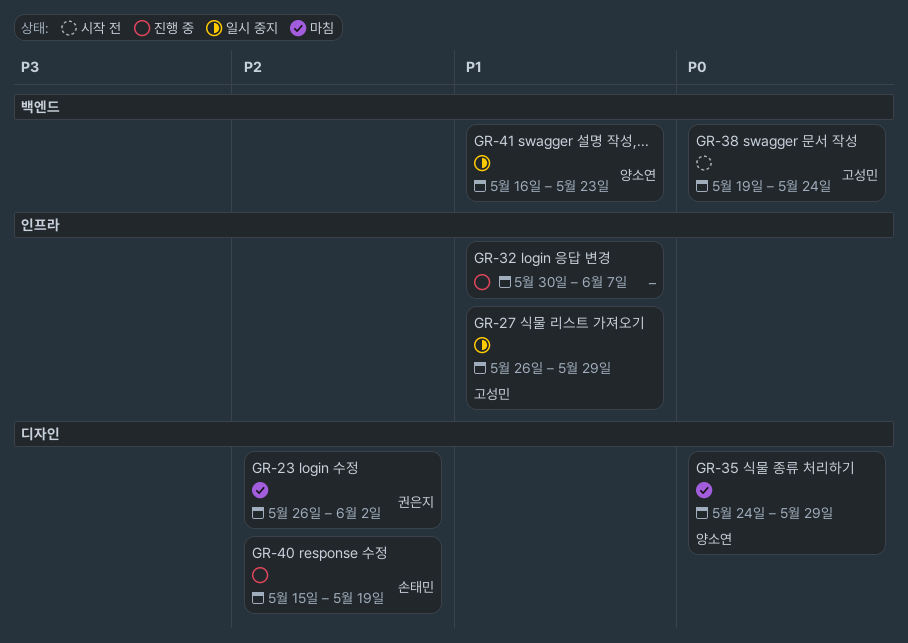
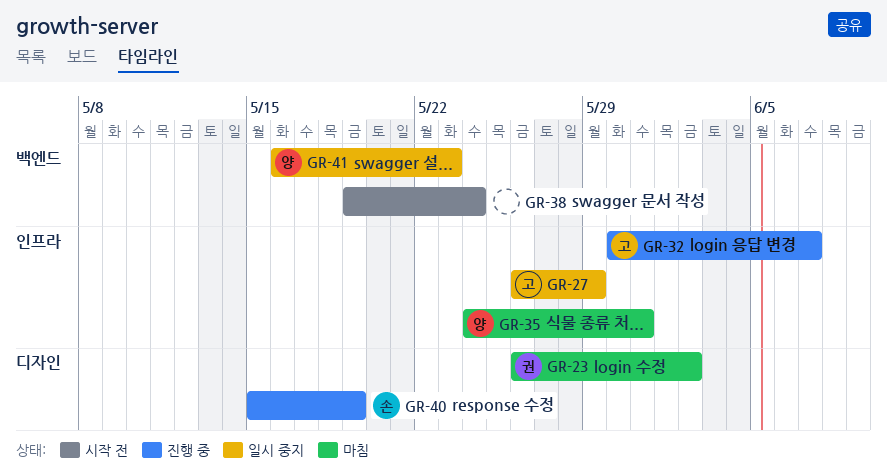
GR-32, owner: none -> 고성민
GR-35, label: 디자인 -> 인프라
GR-35, due: May 29 -> May 31
GR-38, owner: 고성민 -> none

